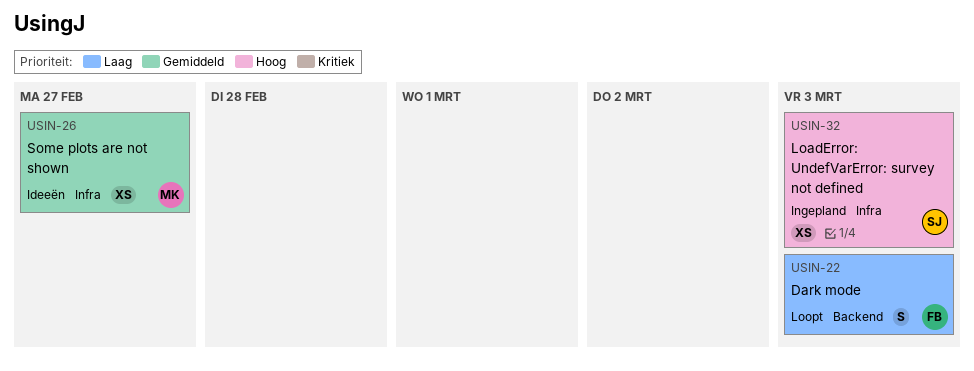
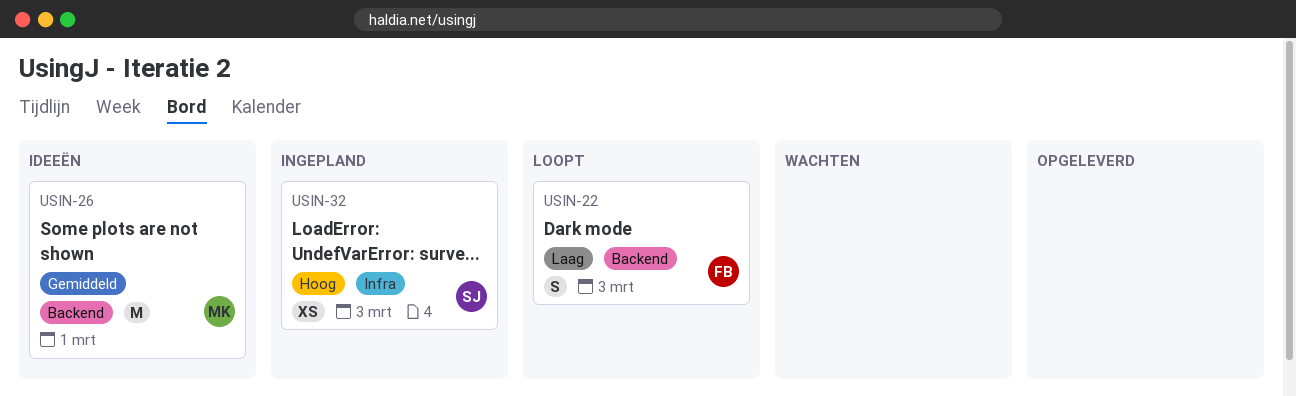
USIN-26, label: Infra -> Backend
USIN-26, estimate: XS -> M
USIN-26, due: Feb 27 -> Mar 1

